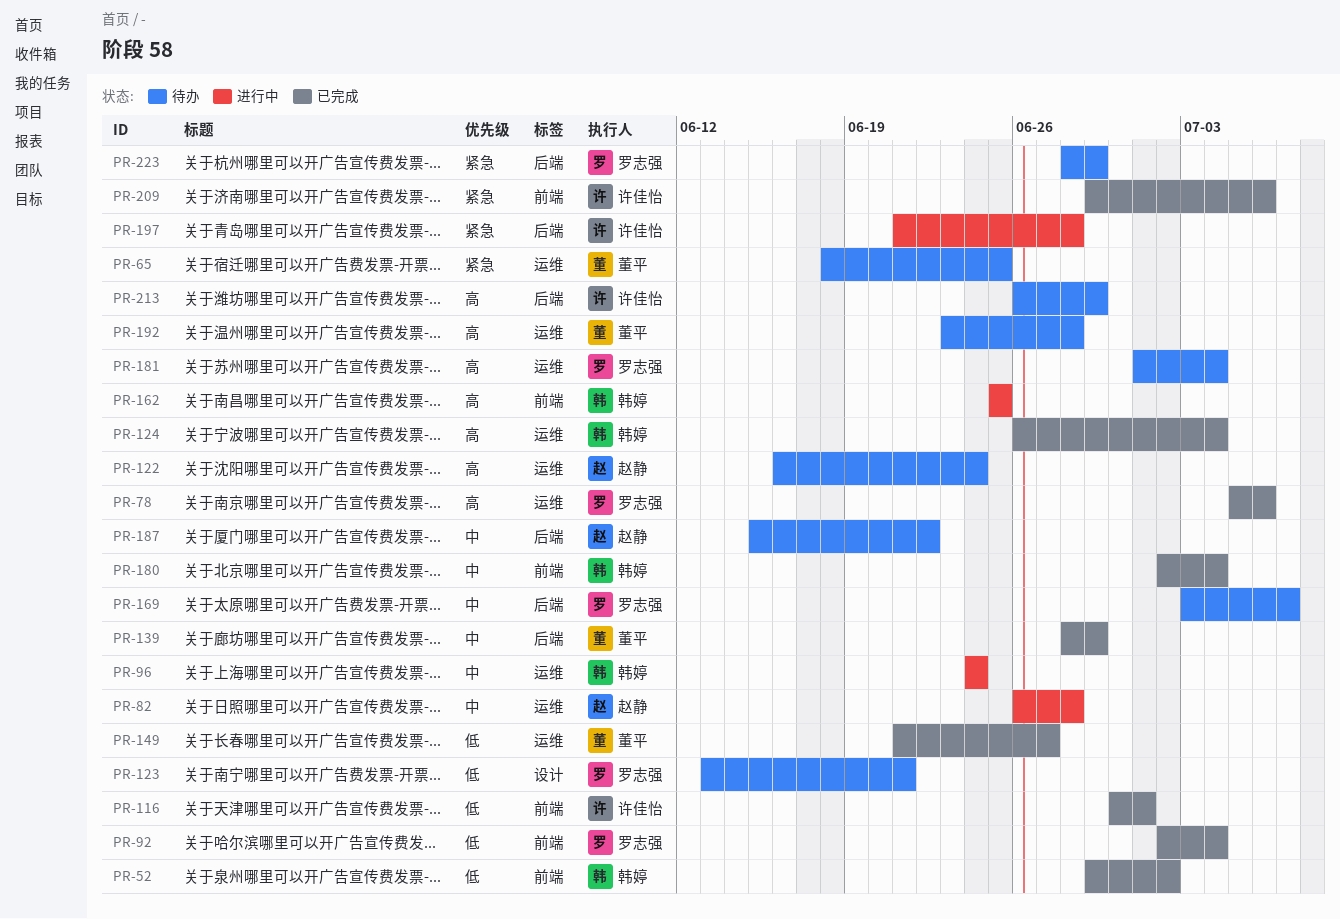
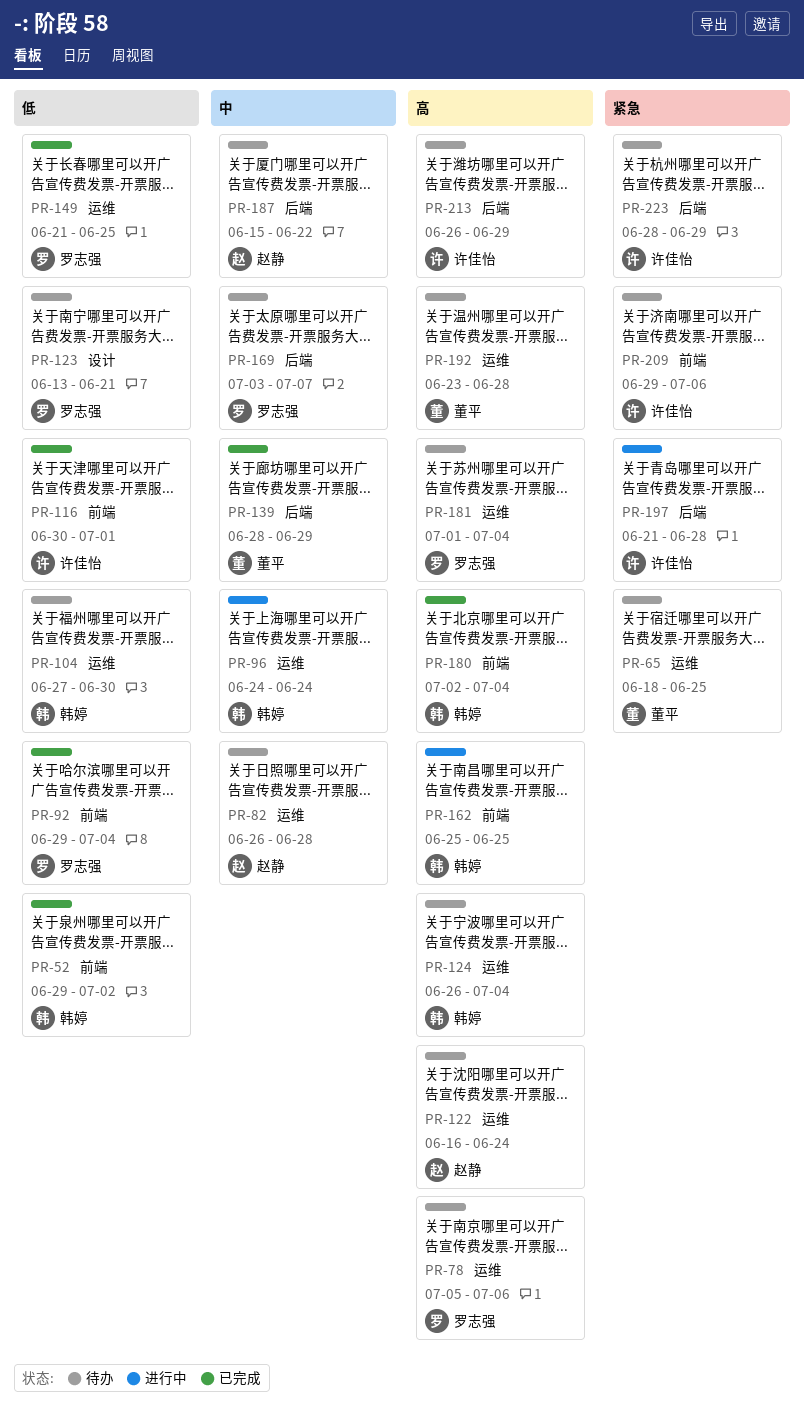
PR-78, status: 已完成 -> 待办
PR-82, status: 进行中 -> 待办
PR-92, start: Jul 2 -> Jun 29
PR-104: none -> present
PR-124, status: 已完成 -> 待办
PR-149, owner: 董平 -> 罗志强
PR-149, due: Jun 27 -> Jun 25
PR-180, priority: 中 -> 高
PR-209, status: 已完成 -> 待办
PR-223, owner: 罗志强 -> 许佳怡

